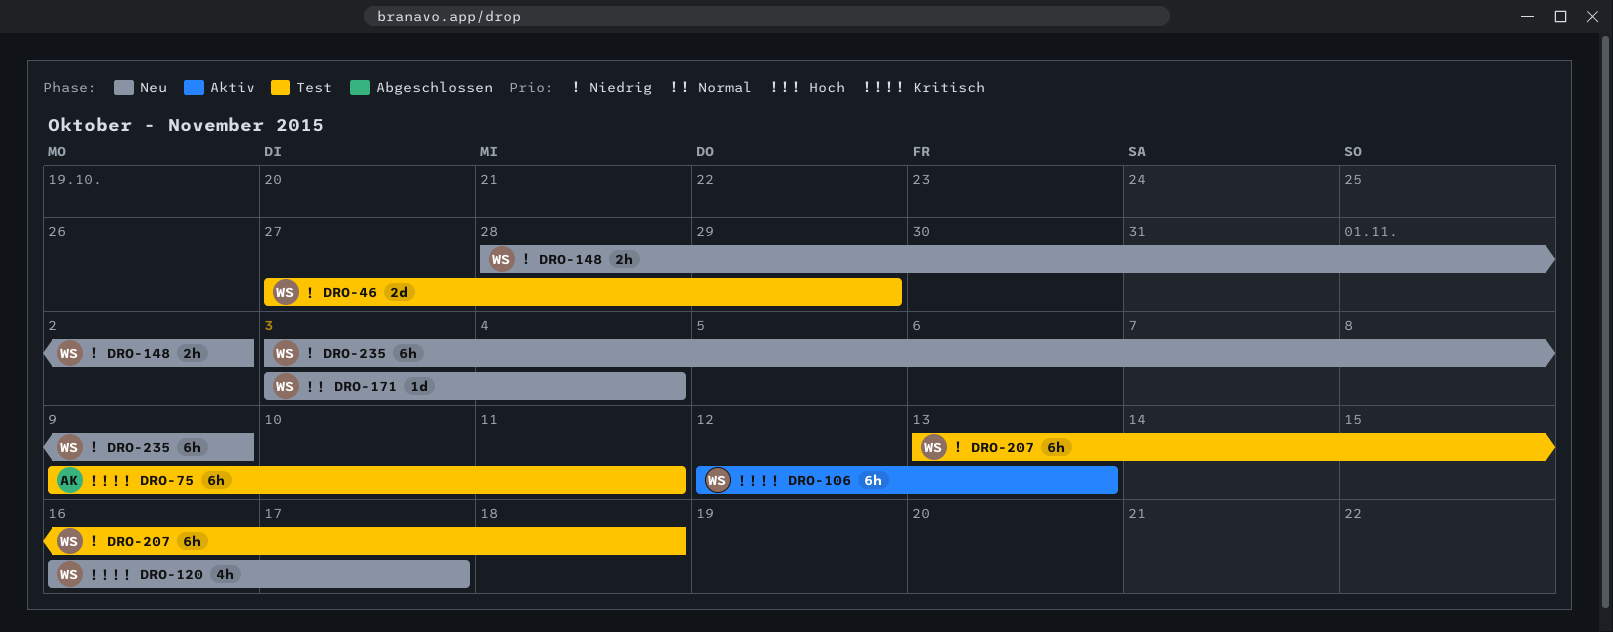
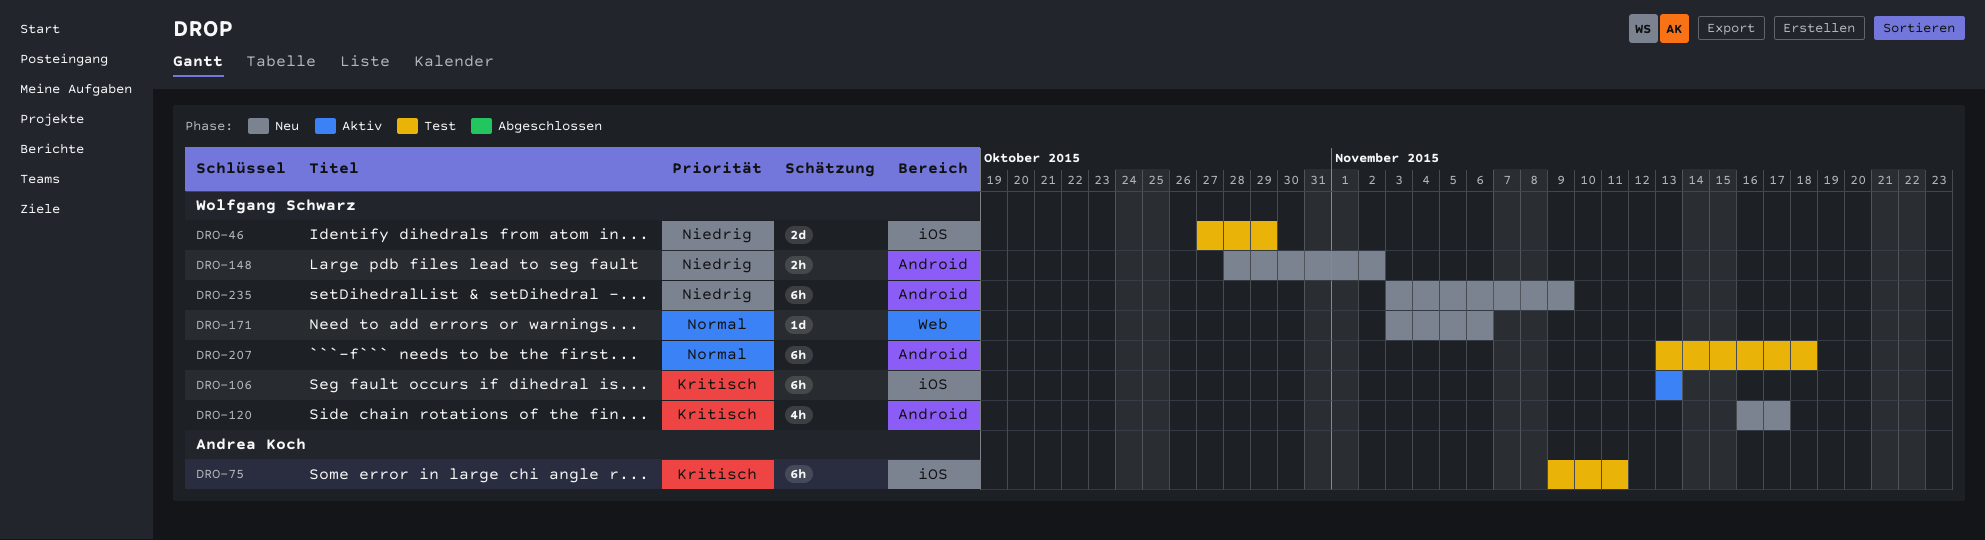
DRO-106, start: Nov 12 -> Nov 13
DRO-171, due: Nov 4 -> Nov 6
DRO-207, priority: Niedrig -> Normal

